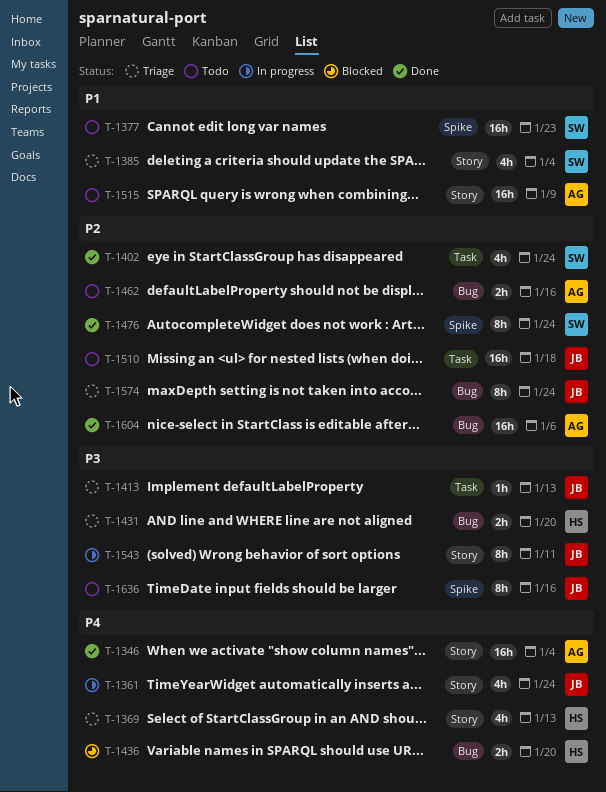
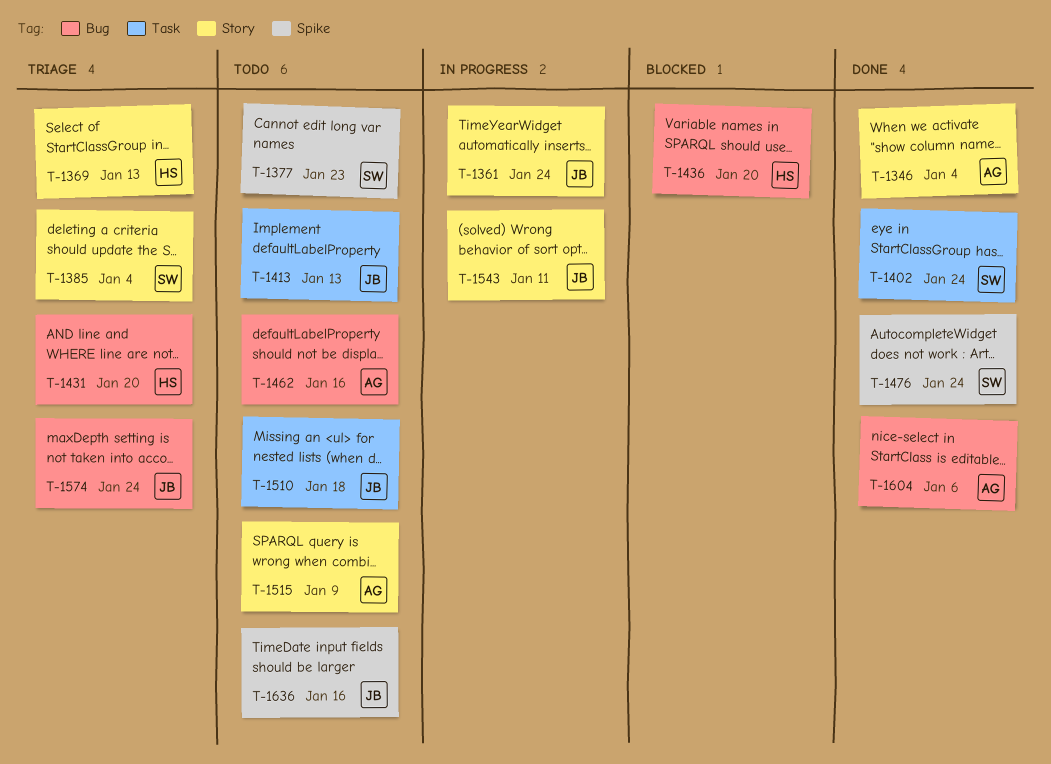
T-1413, status: Triage -> Todo

